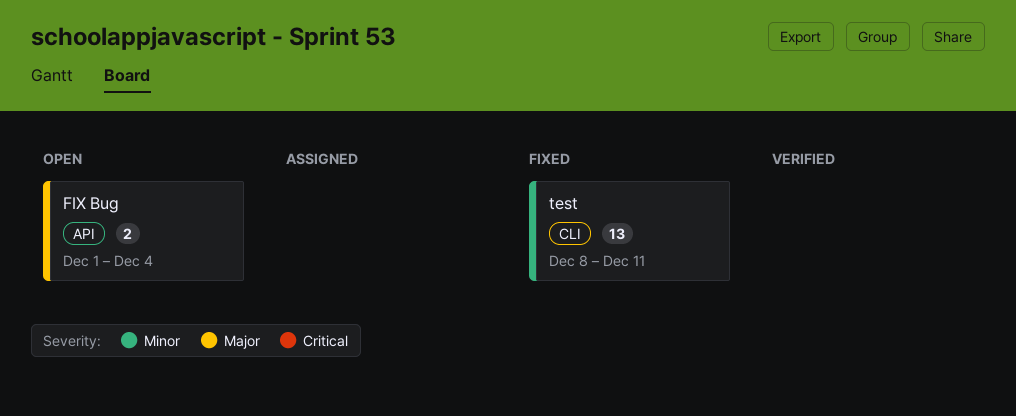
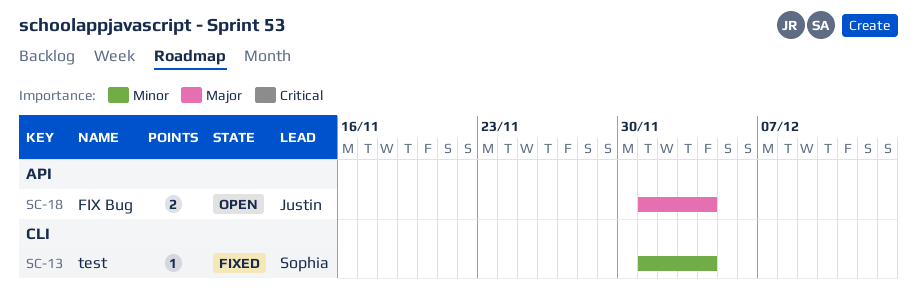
test, estimate: 13 -> 1
test, start: Dec 8 -> Dec 1
test, due: Dec 11 -> Dec 4

